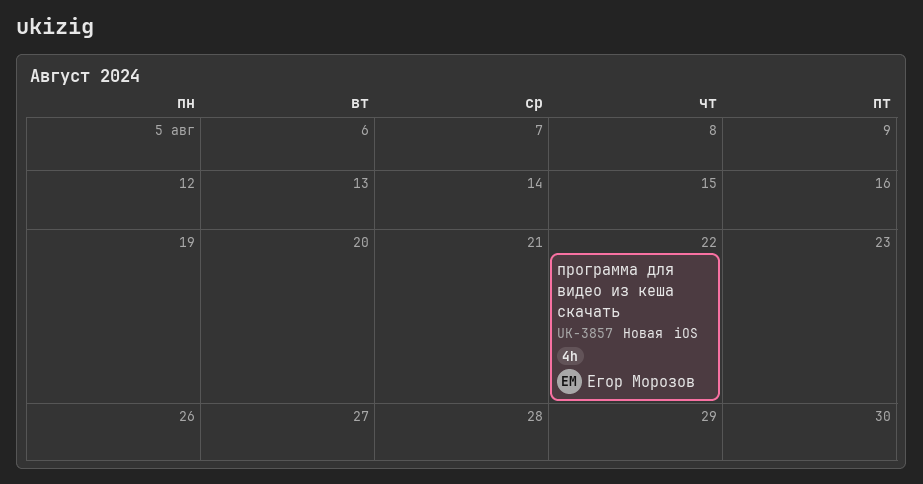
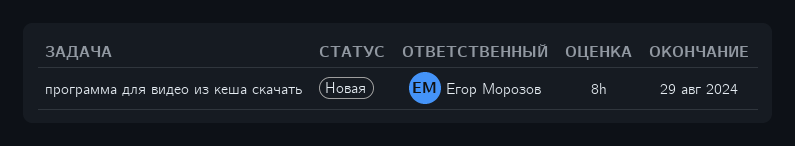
программа для видео из кеша скачать, estimate: 4h -> 8h
программа для видео из кеша скачать, due: Aug 22 -> Aug 29

